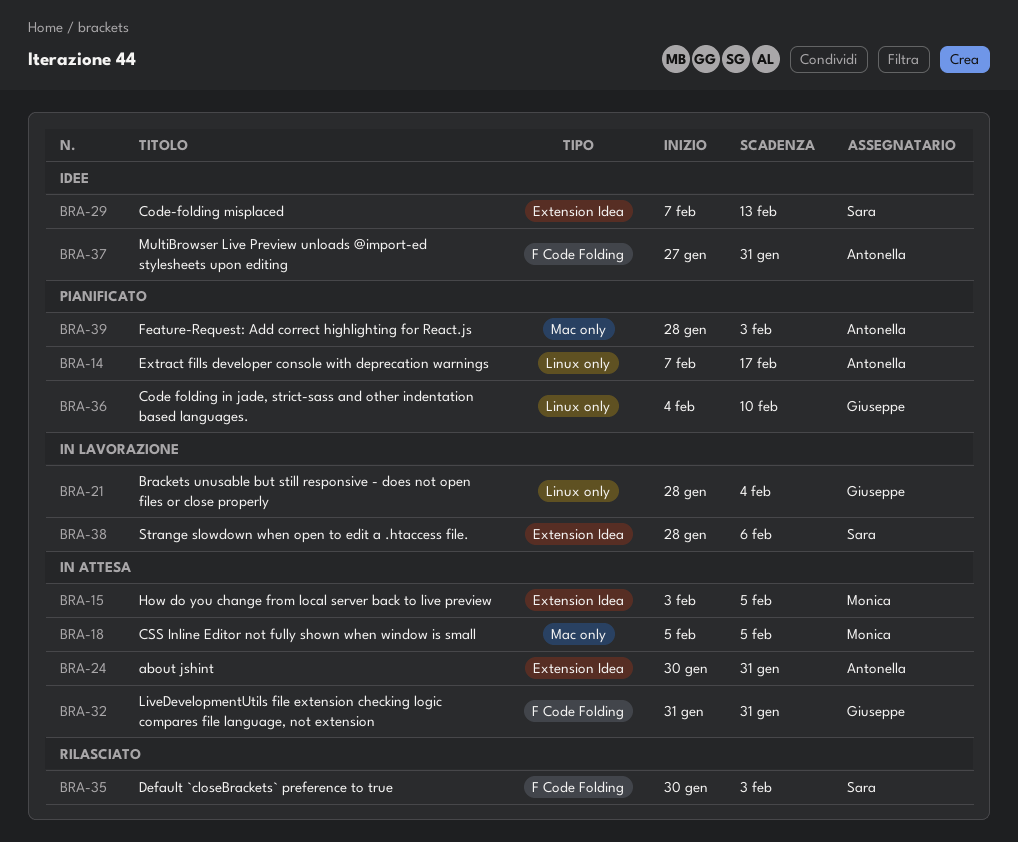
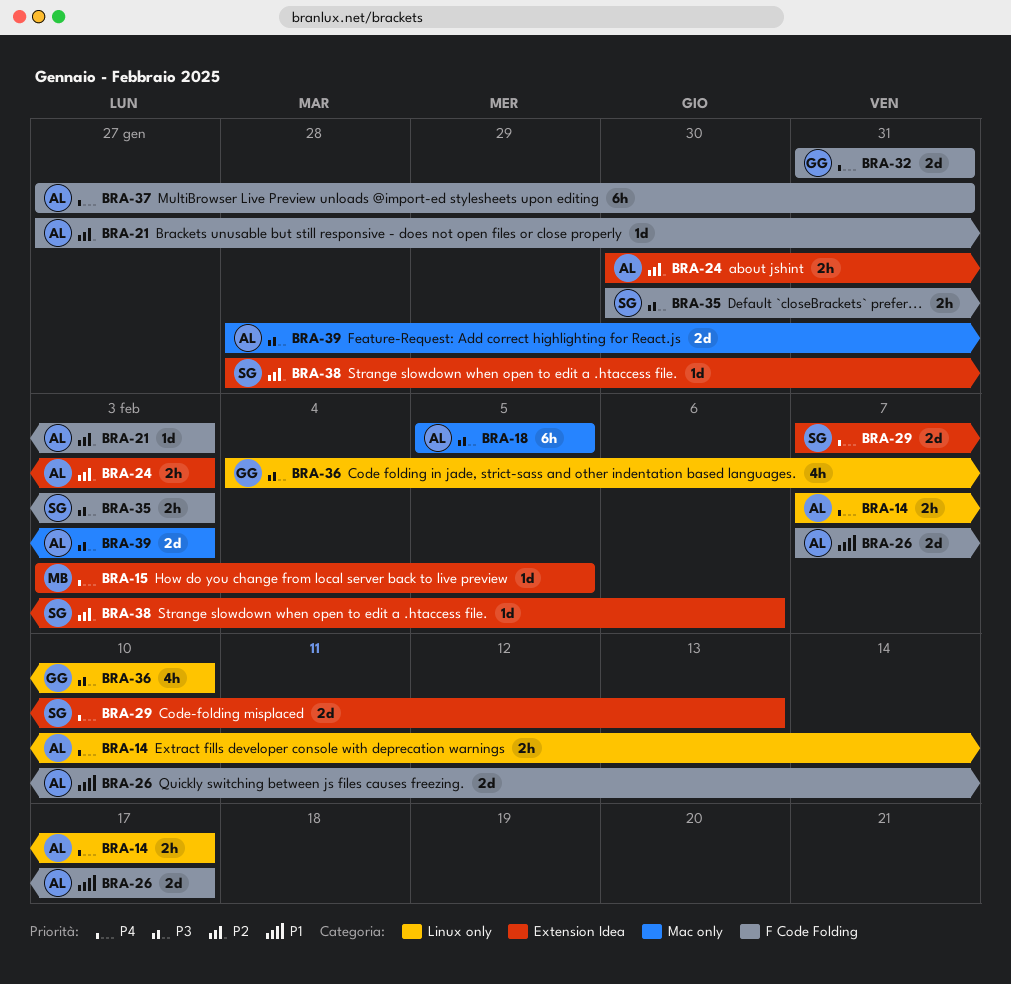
BRA-18, owner: Monica -> Antonella
BRA-21, owner: Giuseppe -> Antonella
BRA-21, label: Linux only -> F Code Folding
BRA-21, start: Jan 28 -> Jan 27
BRA-21, due: Feb 4 -> Feb 3
BRA-24, due: Jan 31 -> Feb 3
BRA-26: none -> present

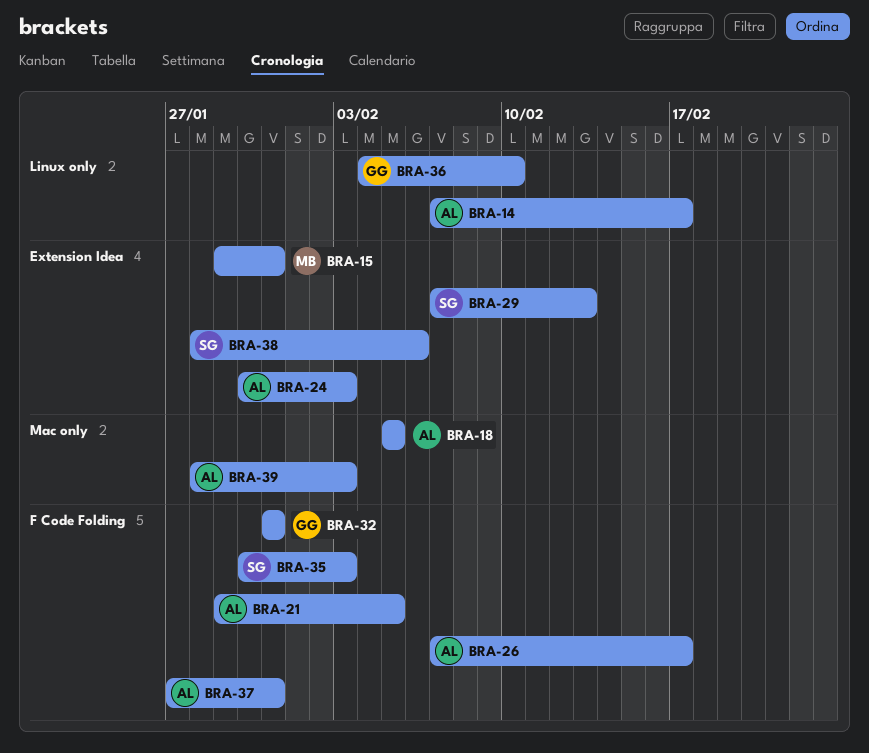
BRA-15, start: Feb 3 -> Jan 29
BRA-15, due: Feb 5 -> Jan 31
BRA-21, start: Jan 27 -> Jan 29
BRA-21, due: Feb 3 -> Feb 5

